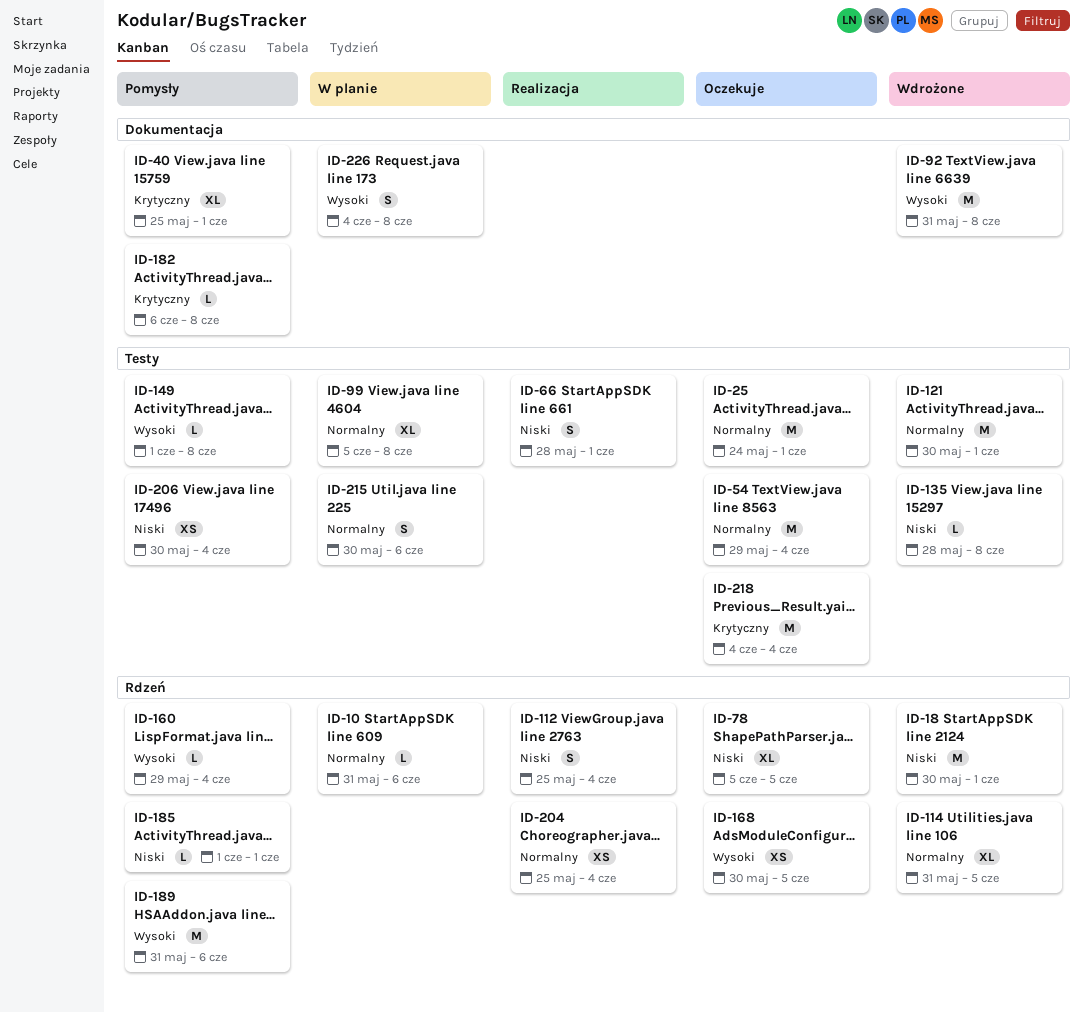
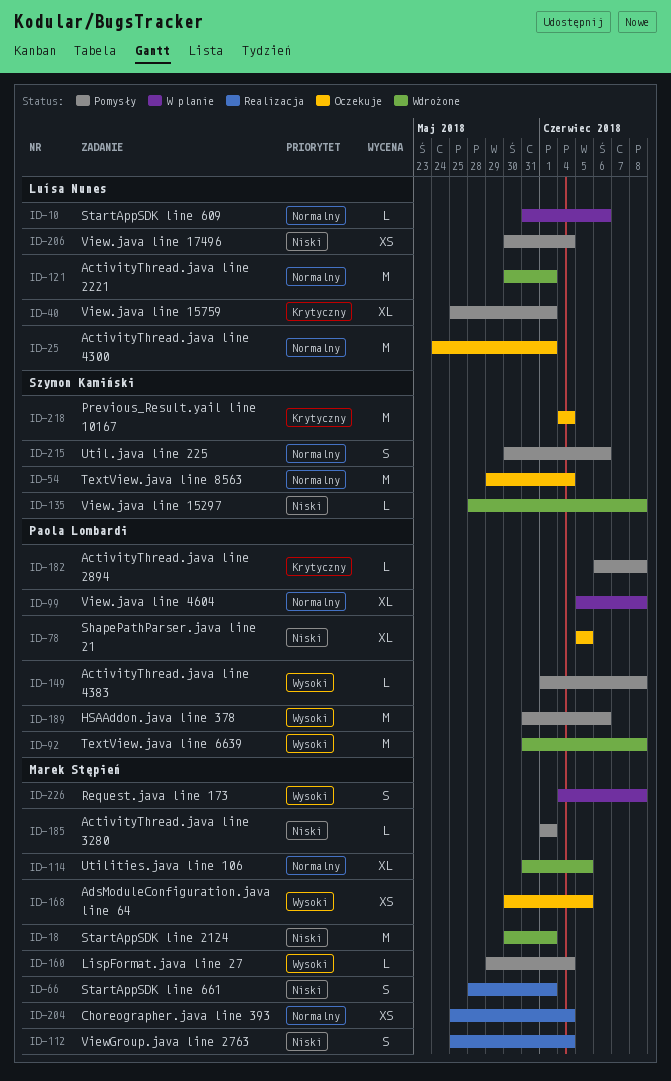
ID-215, status: W planie -> Pomysły

